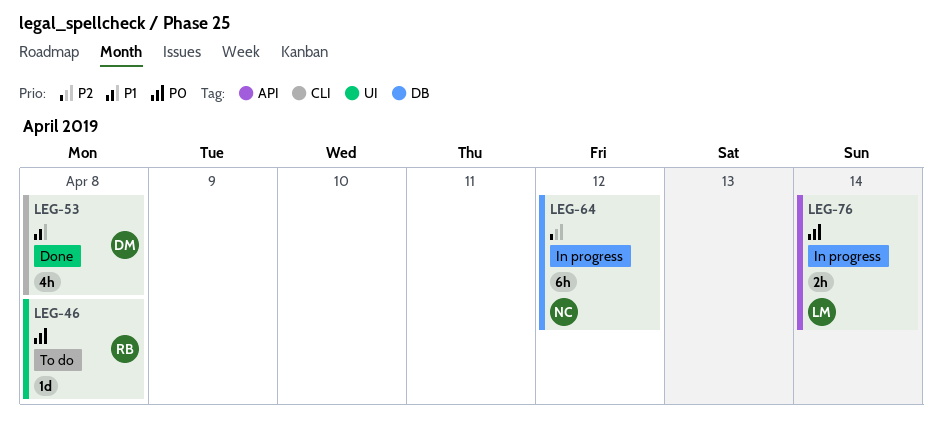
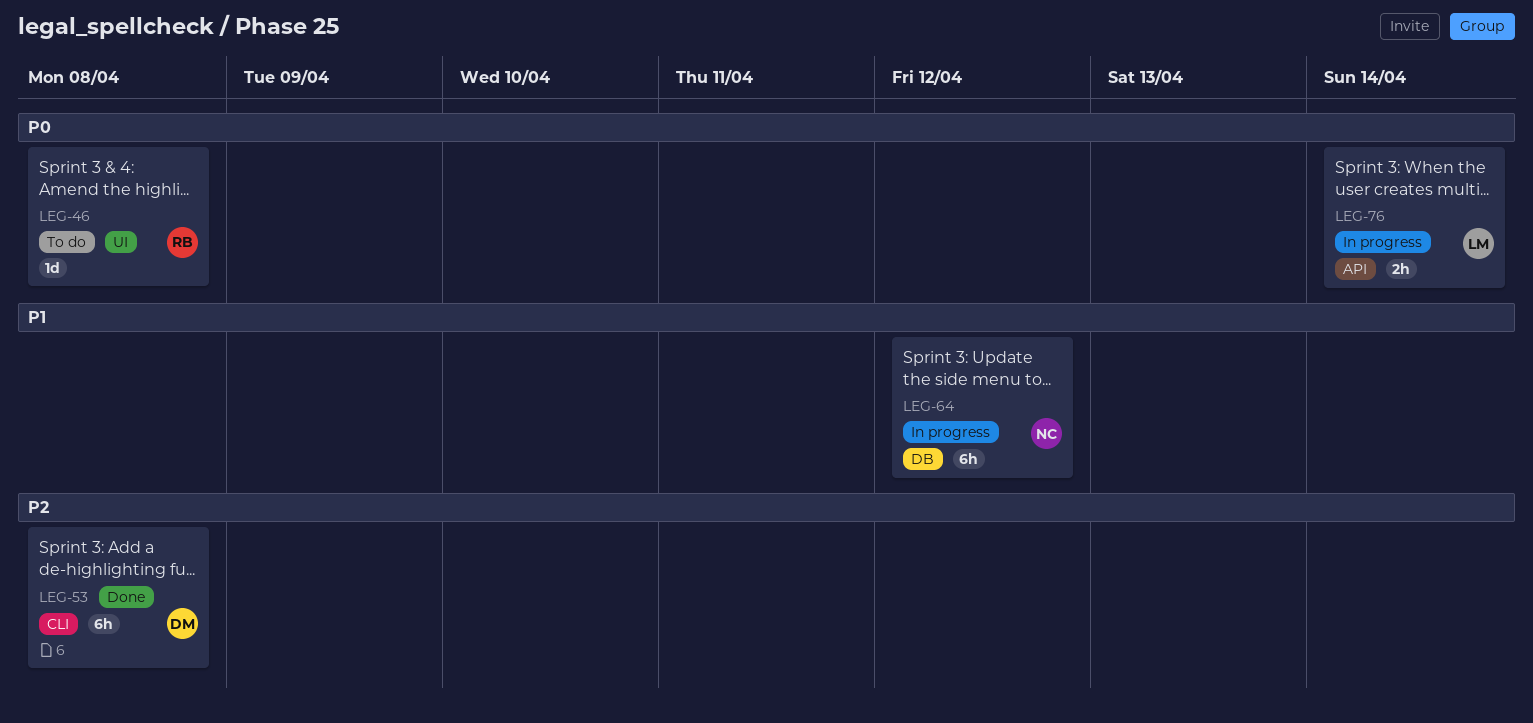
LEG-53, priority: P1 -> P2
LEG-53, estimate: 4h -> 6h
LEG-64, priority: P2 -> P1

